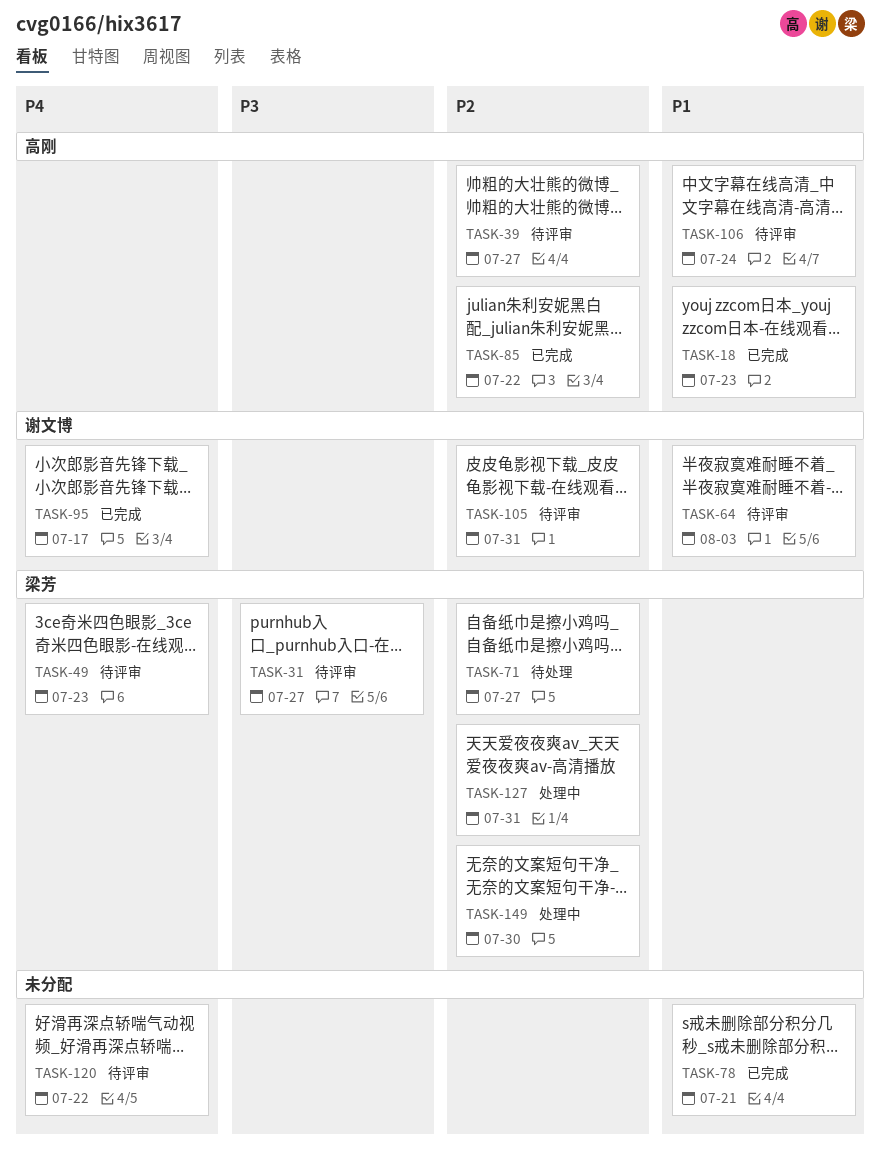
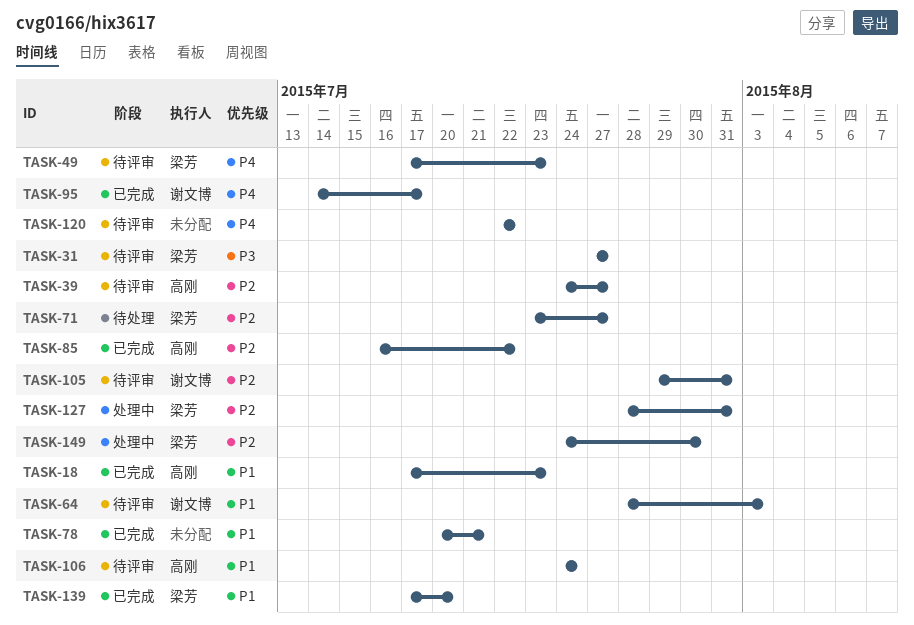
TASK-139: none -> present

